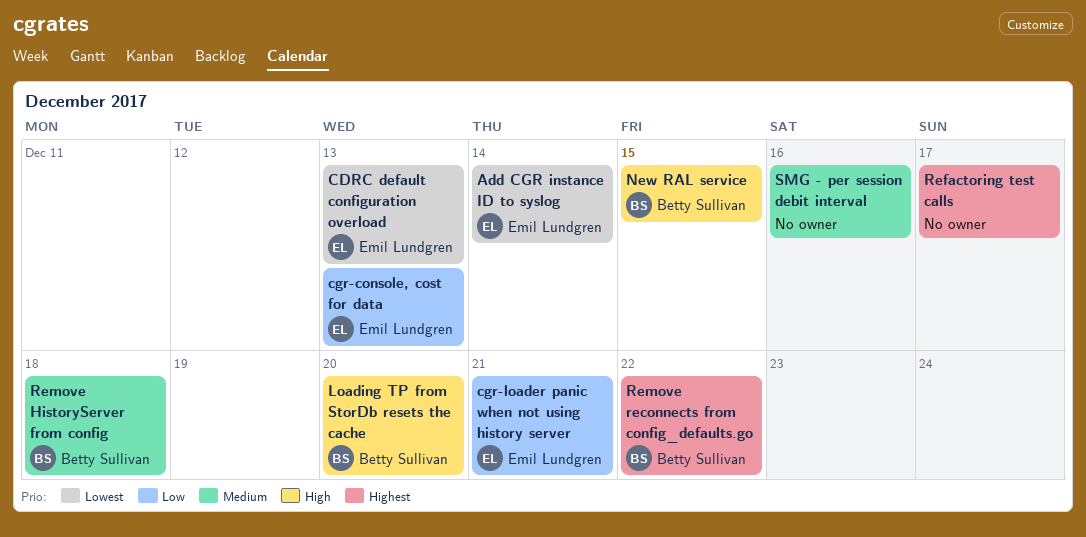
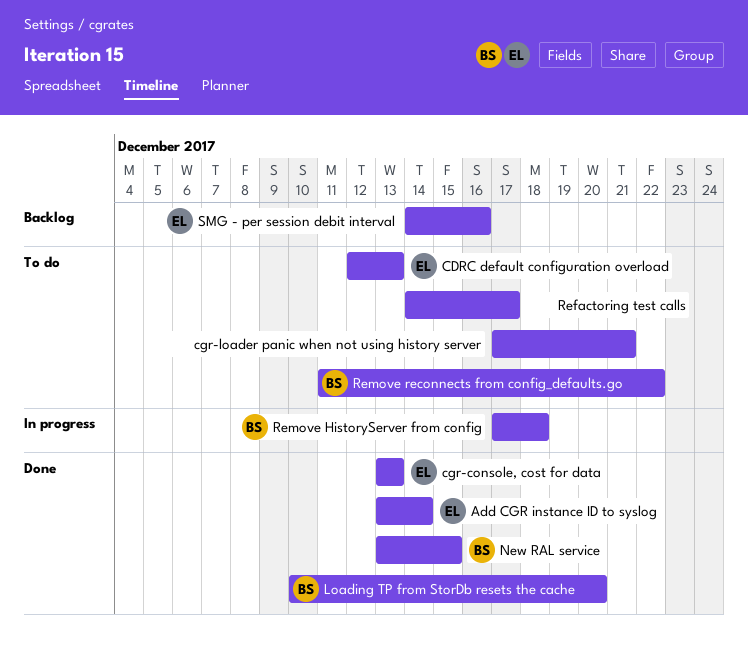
cgr-loader panic when not using history server, owner: Emil Lundgren -> none
SMG - per session debit interval, owner: none -> Emil Lundgren

